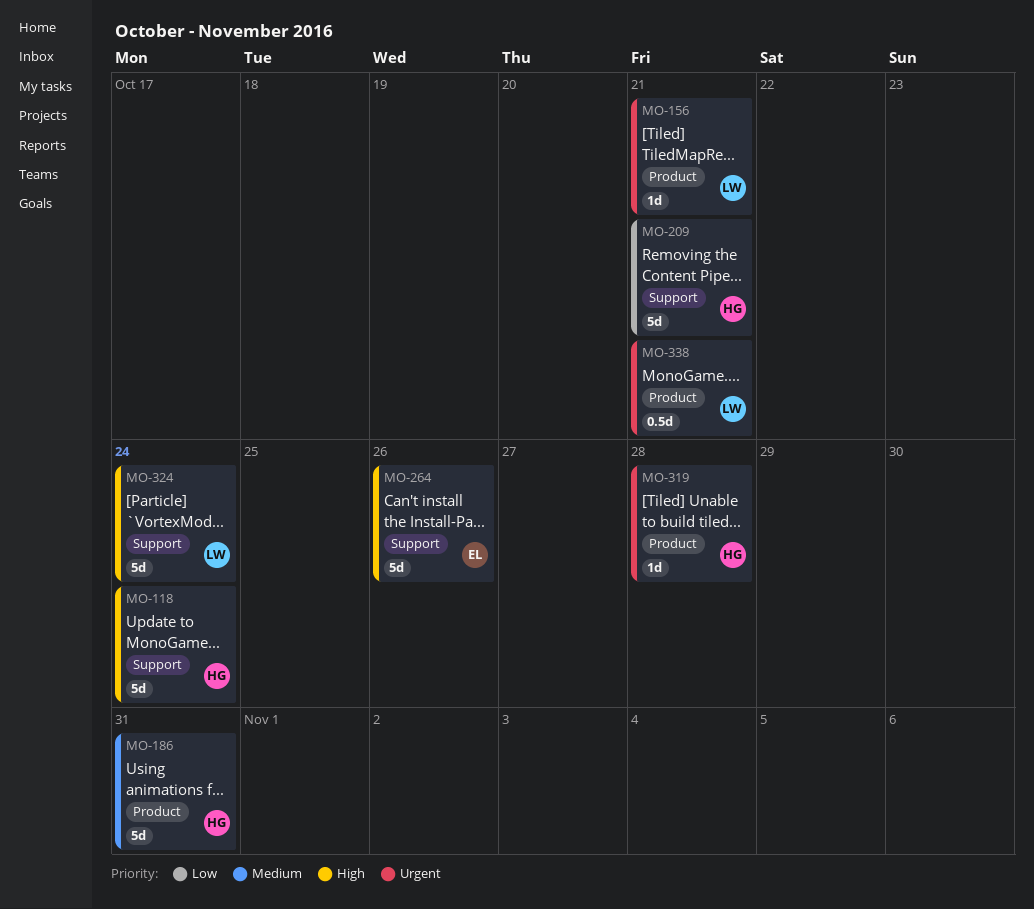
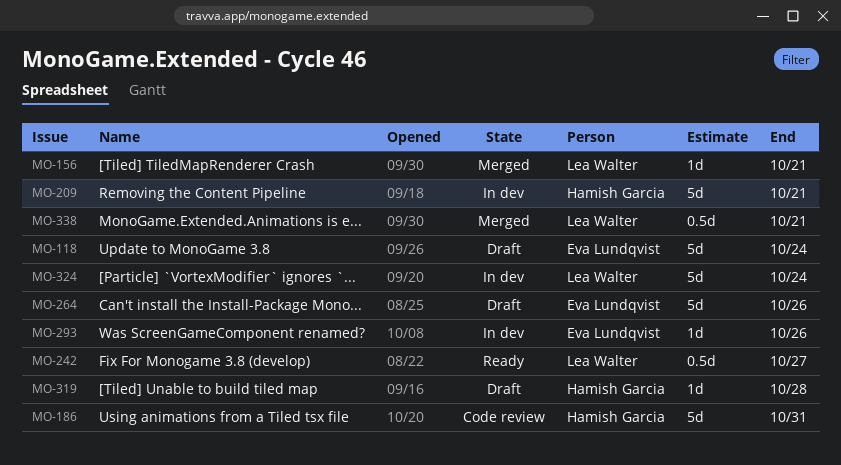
MO-118, owner: Hamish Garcia -> Eva Lundqvist
MO-242: none -> present
MO-293: none -> present

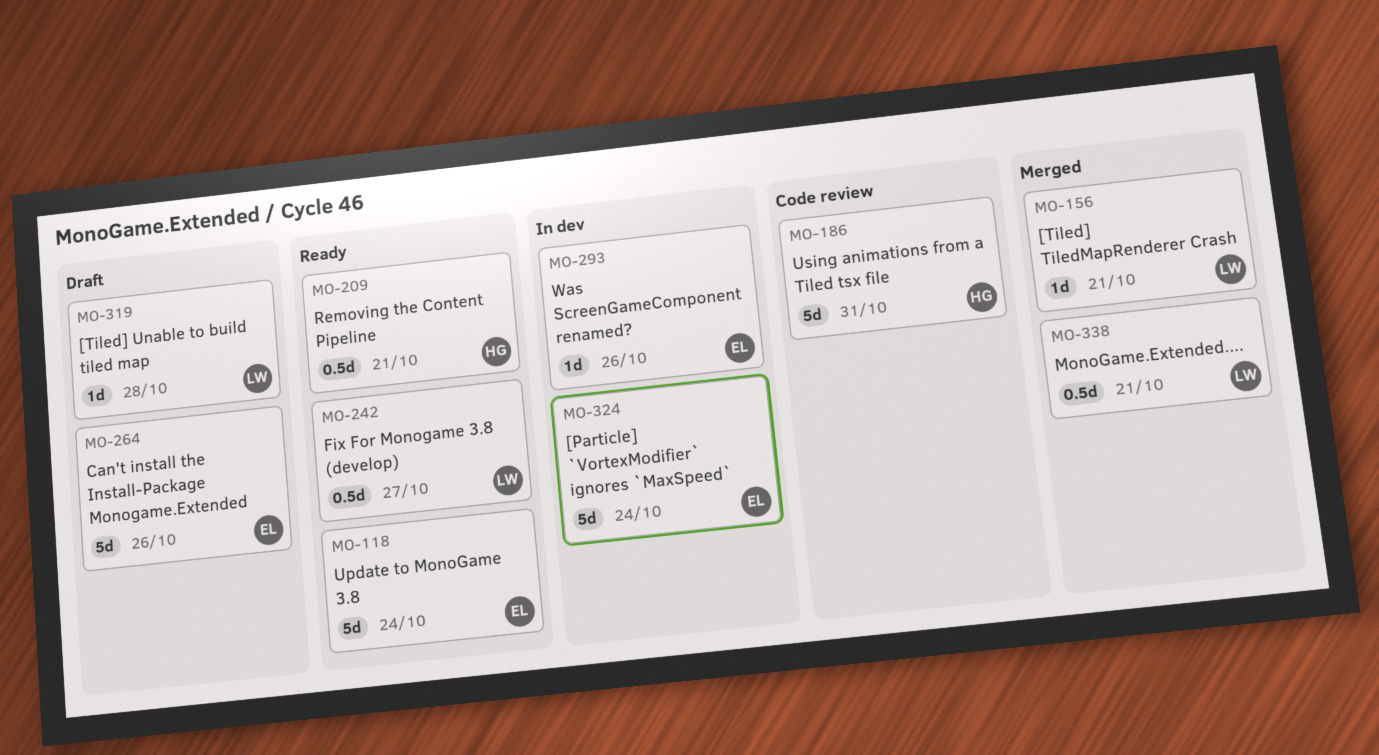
MO-118, status: Draft -> Ready
MO-209, status: In dev -> Ready
MO-209, estimate: 5d -> 0.5d
MO-319, owner: Hamish Garcia -> Lea Walter
MO-324, owner: Lea Walter -> Eva Lundqvist

